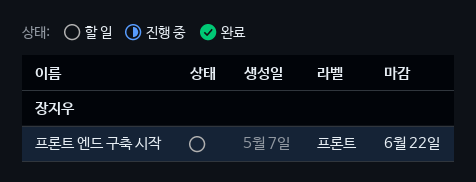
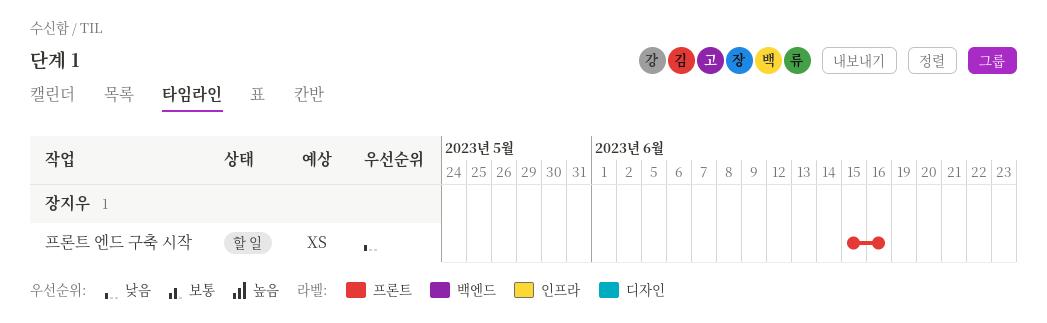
프론트 엔드 구축 시작, due: Jun 22 -> Jun 16

